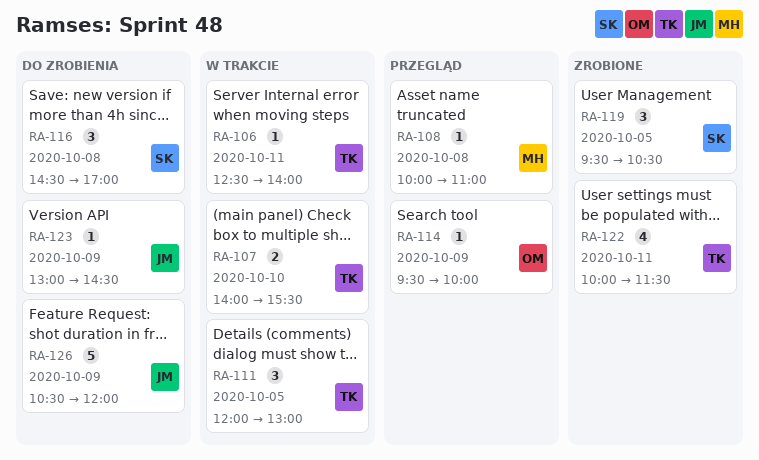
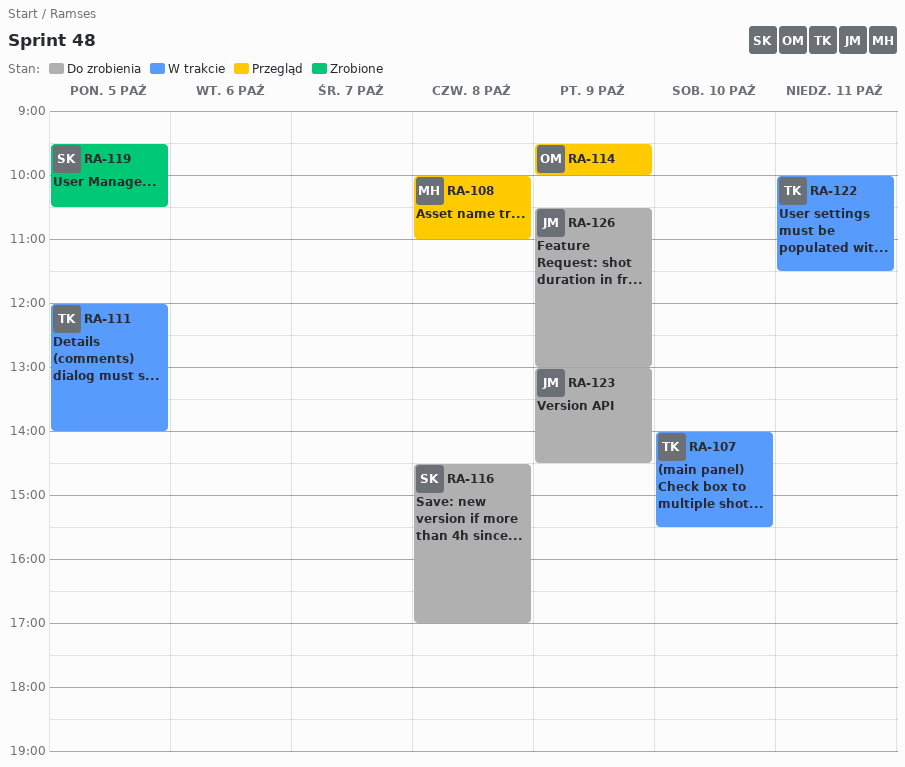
RA-106: present -> none
RA-111, ends: 13:00 -> 14:00
RA-122, status: Zrobione -> W trakcie
RA-126, ends: 12:00 -> 13:00

